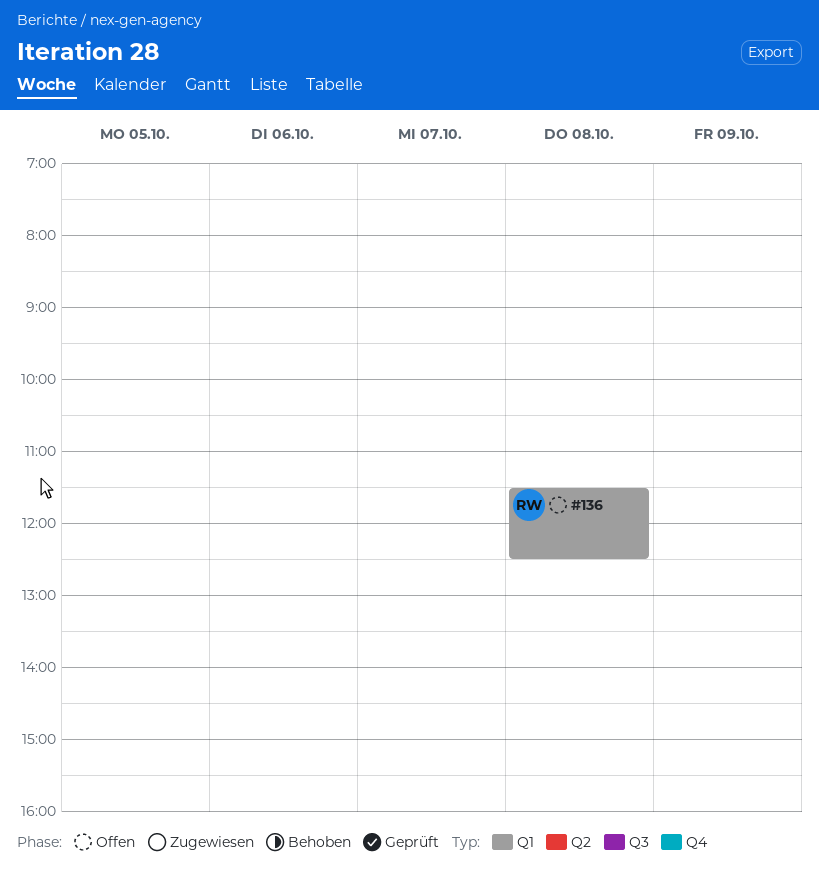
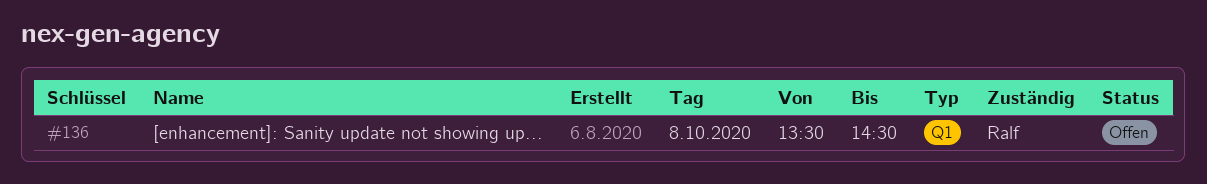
#136, begins: 11:30 -> 13:30
#136, ends: 12:30 -> 14:30

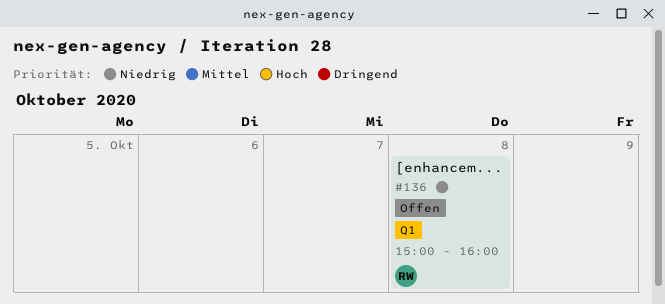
#136, begins: 13:30 -> 15:00
#136, ends: 14:30 -> 16:00

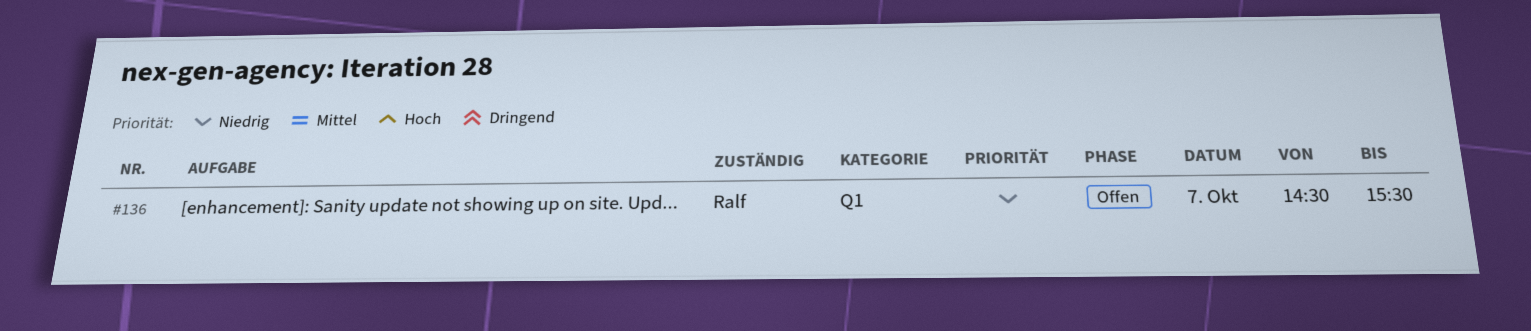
#136, day: Oct 8 -> Oct 7
#136, begins: 15:00 -> 14:30
#136, ends: 16:00 -> 15:30

